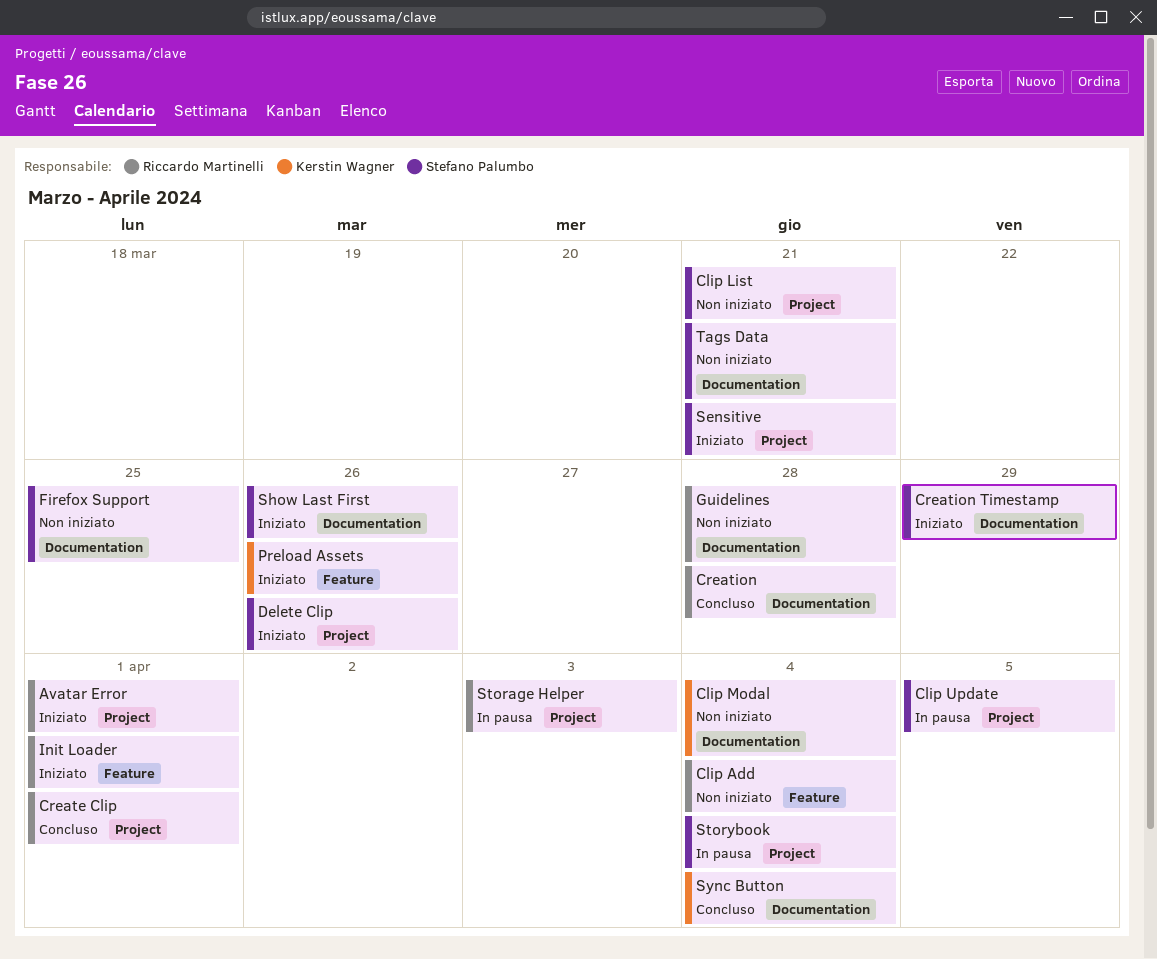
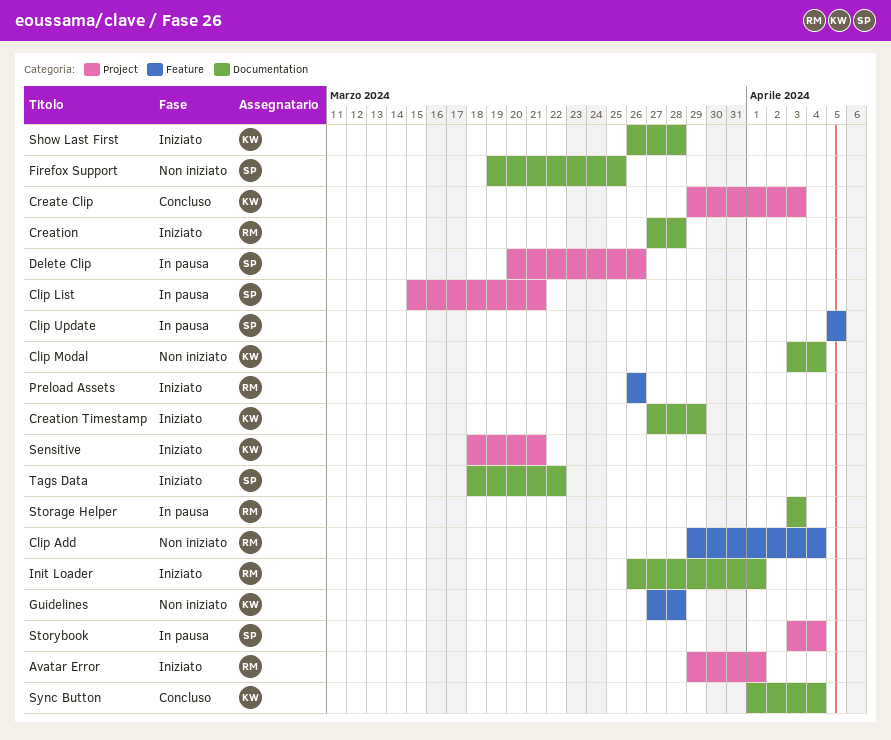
Clip List, status: Non iniziato -> In pausa
Clip Update, label: Project -> Feature
Create Clip, owner: Riccardo Martinelli -> Kerstin Wagner
Create Clip, due: Apr 1 -> Apr 3
Creation, status: Concluso -> Iniziato
Creation Timestamp, owner: Stefano Palumbo -> Kerstin Wagner
Delete Clip, status: Iniziato -> In pausa
Guidelines, owner: Riccardo Martinelli -> Kerstin Wagner
Guidelines, label: Documentation -> Feature
Init Loader, label: Feature -> Documentation
Preload Assets, owner: Kerstin Wagner -> Riccardo Martinelli
Sensitive, owner: Stefano Palumbo -> Kerstin Wagner
Show Last First, owner: Stefano Palumbo -> Kerstin Wagner
Show Last First, due: Mar 26 -> Mar 28
Storage Helper, label: Project -> Documentation
Tags Data, status: Non iniziato -> Iniziato
Tags Data, due: Mar 21 -> Mar 22

